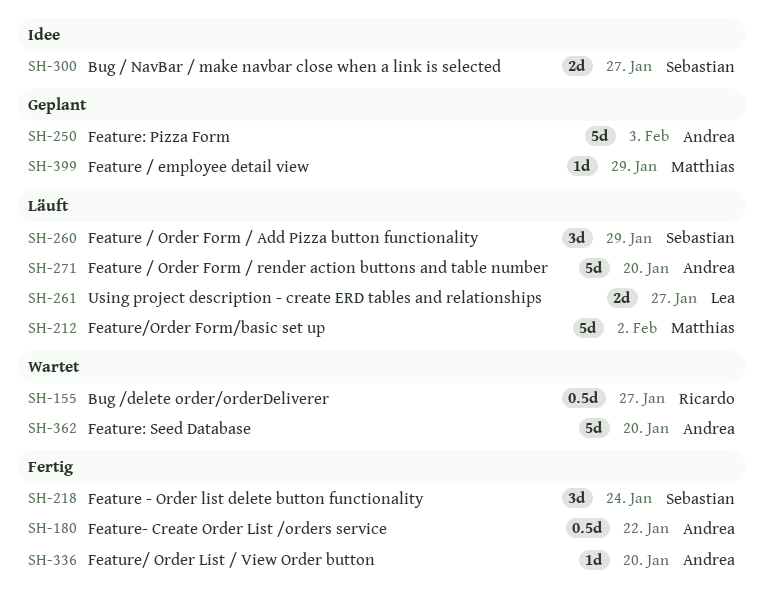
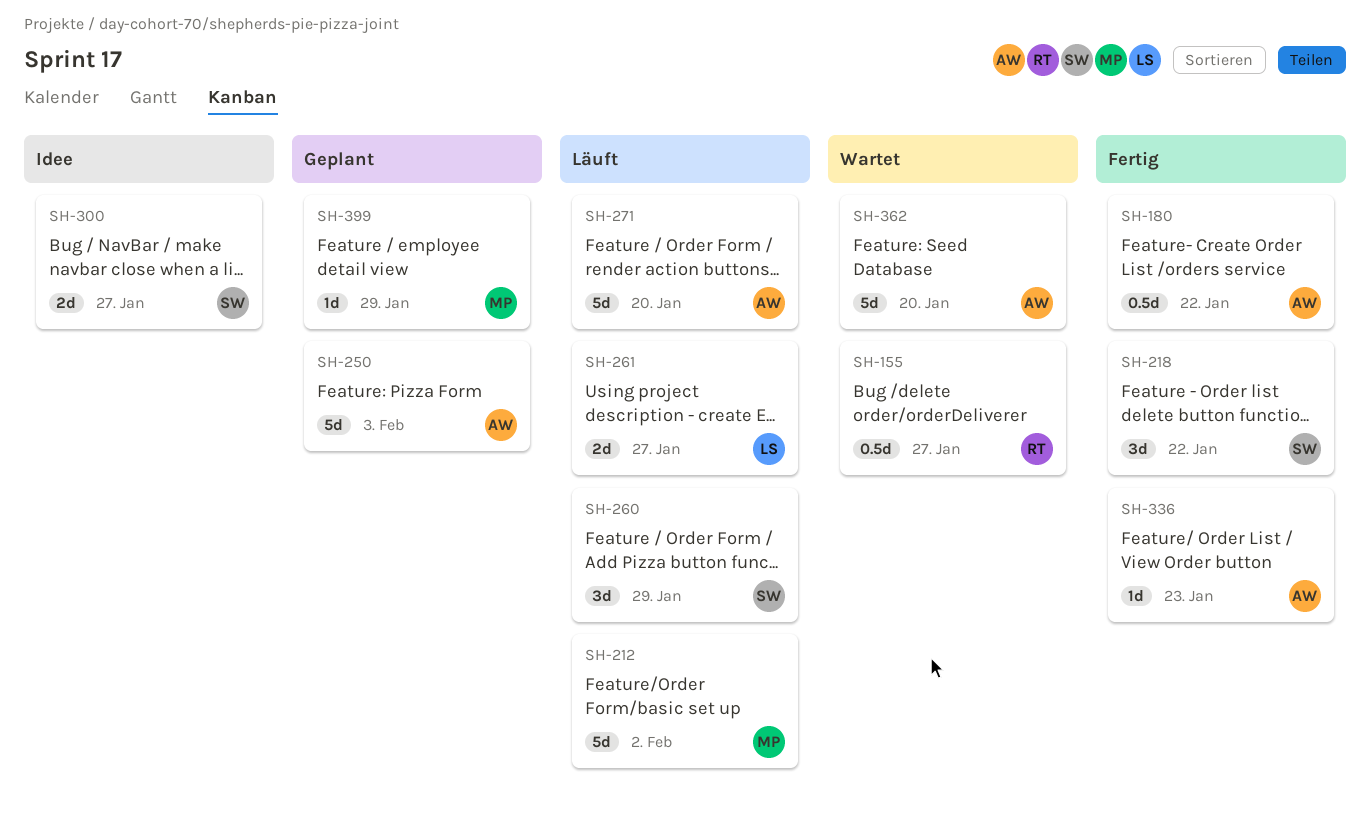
SH-218, due: Jan 24 -> Jan 22
SH-336, due: Jan 20 -> Jan 23

